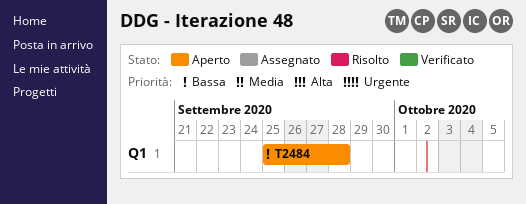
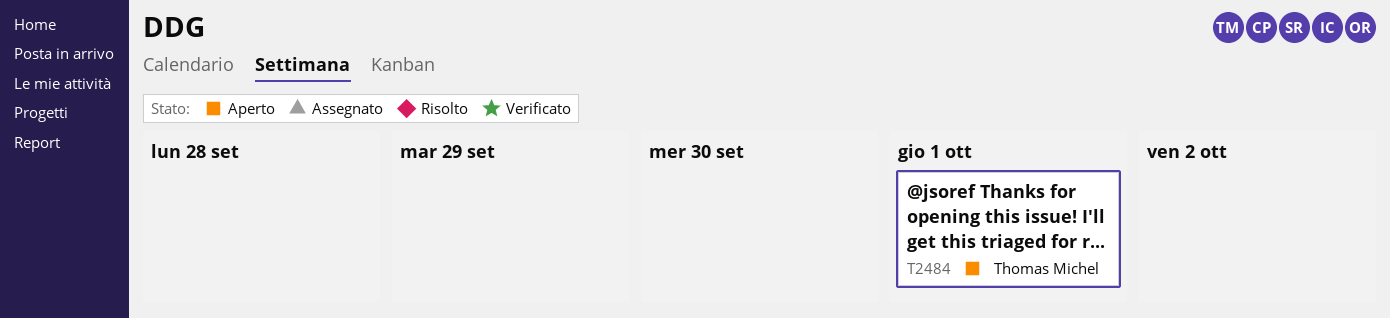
T2484, due: Sep 28 -> Oct 1

